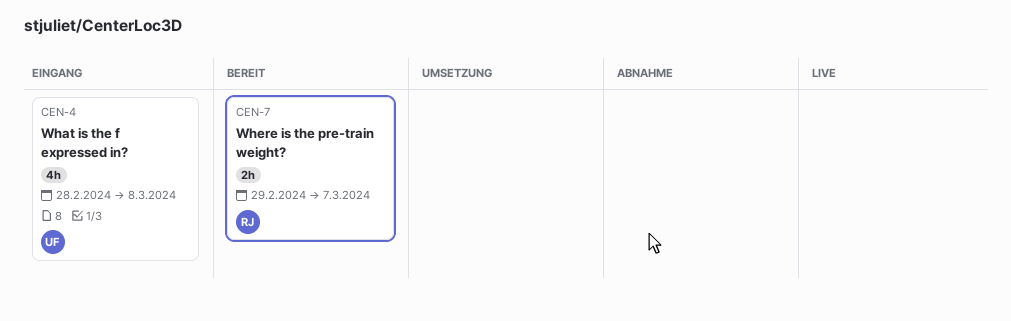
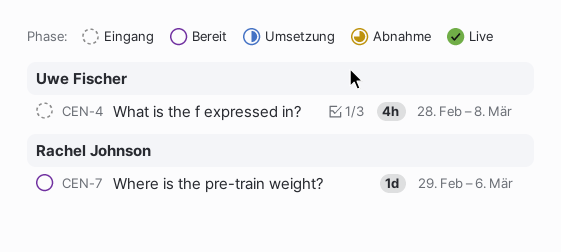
CEN-7, estimate: 2h -> 1d
CEN-7, due: Mar 7 -> Mar 6

